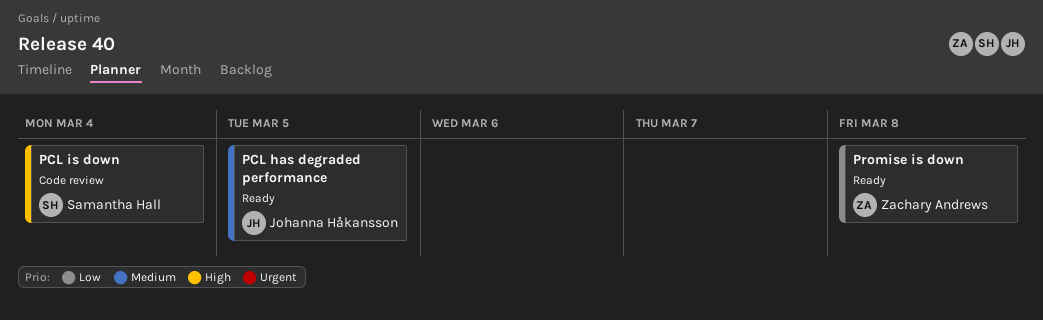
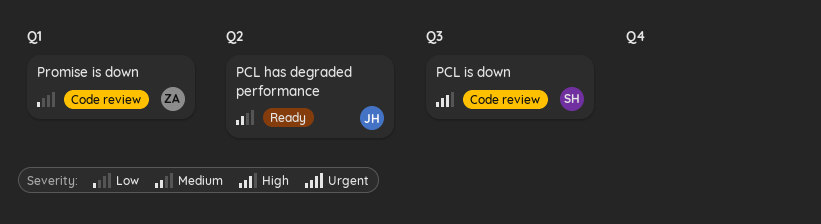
Promise is down, status: Ready -> Code review

